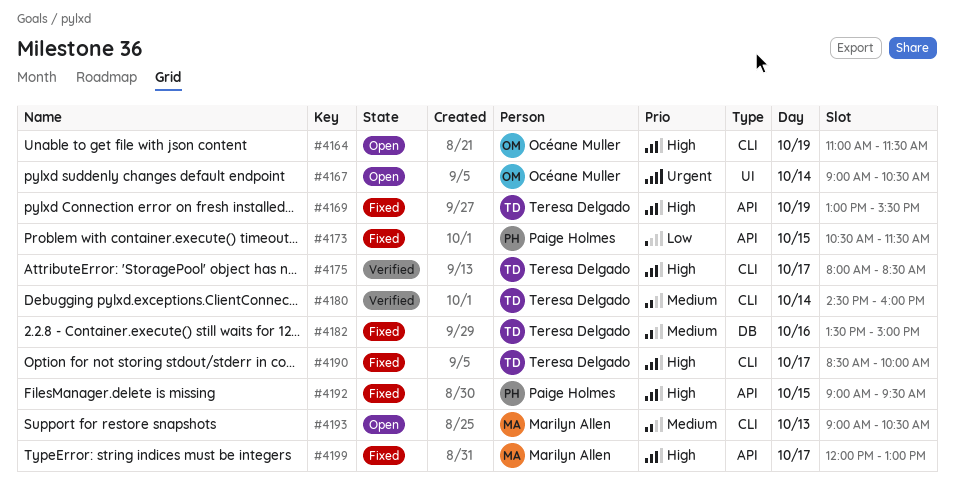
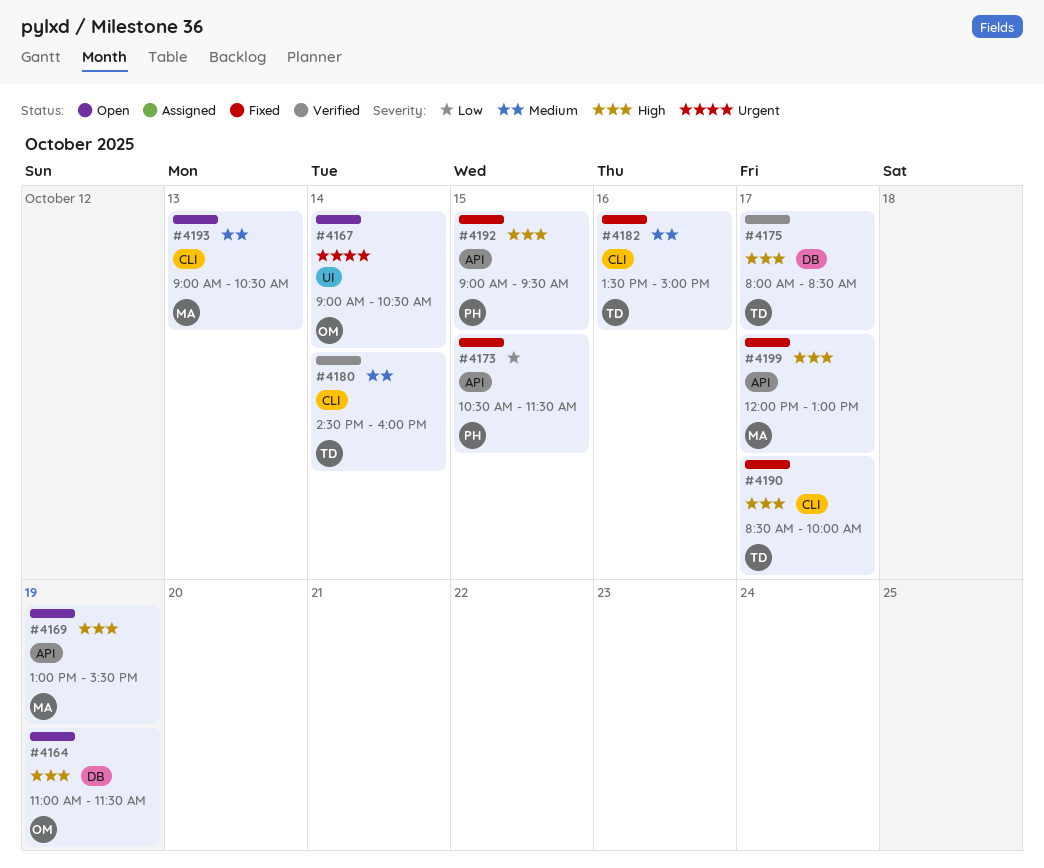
#4164, label: CLI -> DB
#4169, status: Fixed -> Open
#4169, owner: Teresa Delgado -> Marilyn Allen
#4175, label: CLI -> DB
#4182, label: DB -> CLI

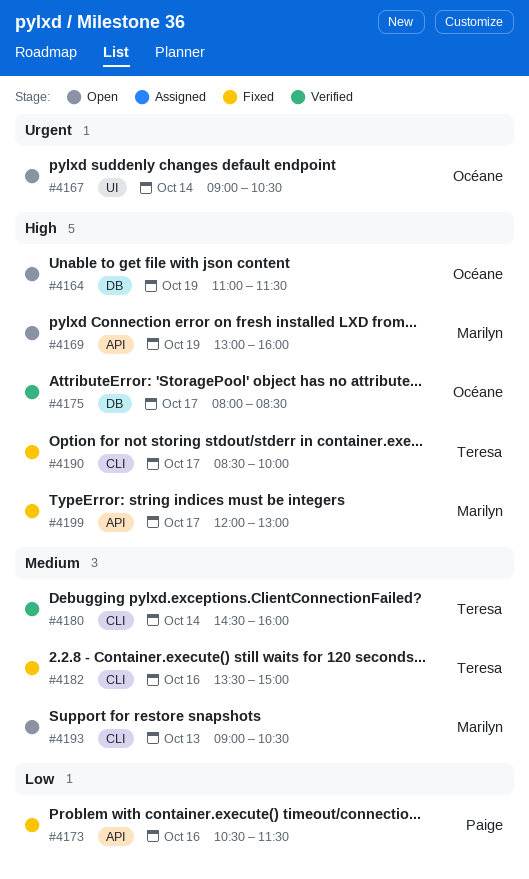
#4169, ends: 15:30 -> 16:00
#4173, day: Oct 15 -> Oct 16
#4175, owner: Teresa -> Océane
#4192: present -> none

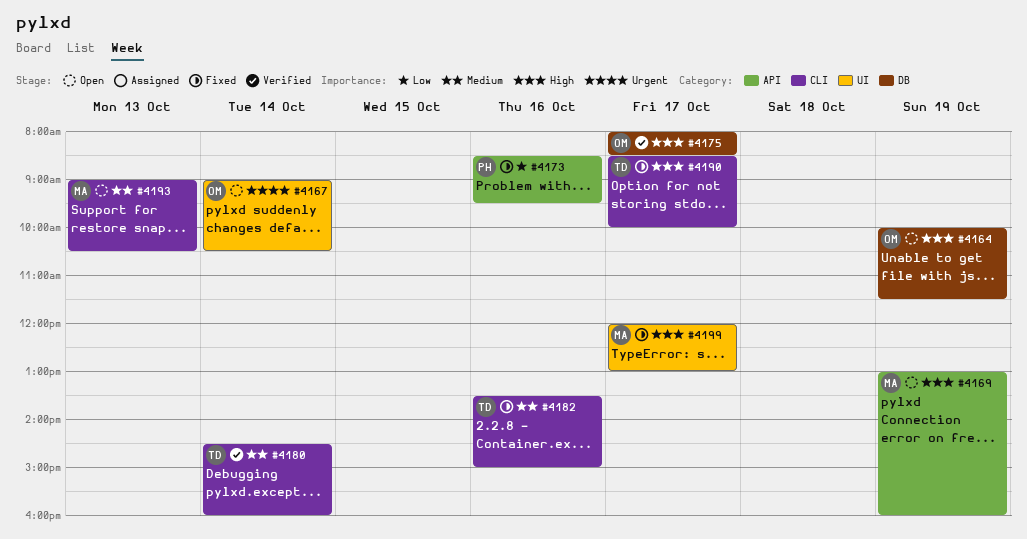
#4164, begins: 11:00 -> 10:00
#4173, begins: 10:30 -> 08:30
#4173, ends: 11:30 -> 09:30
#4199, label: API -> UI

